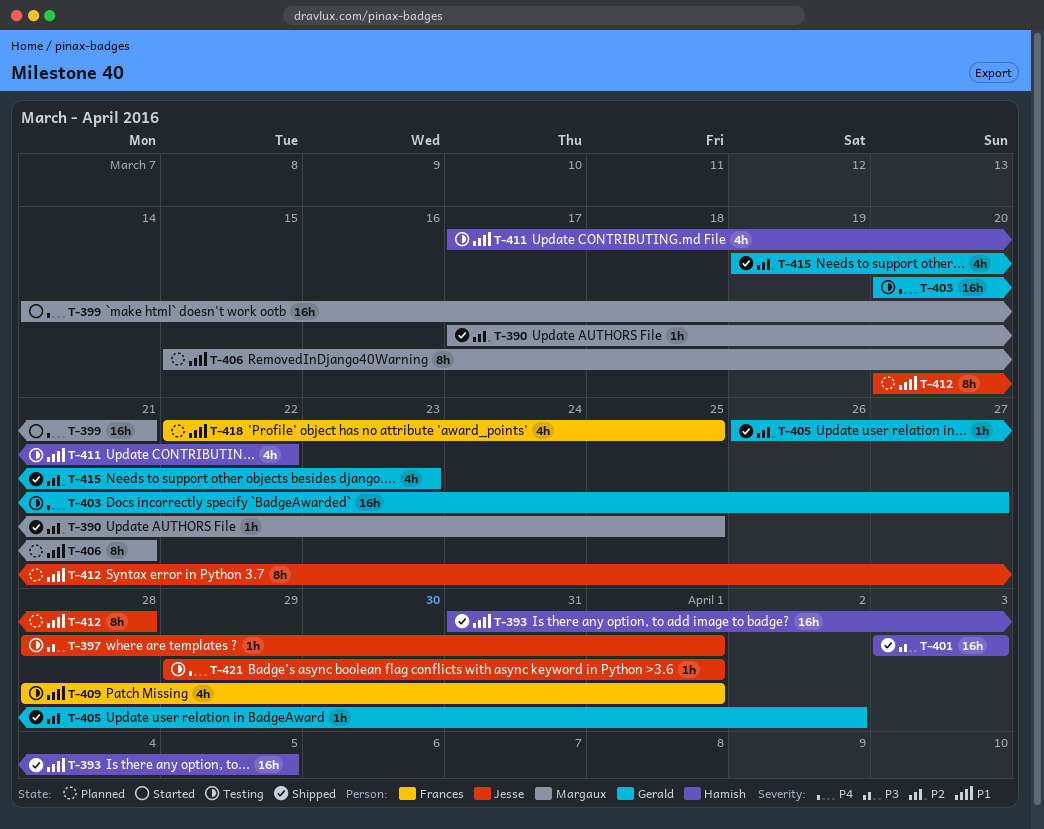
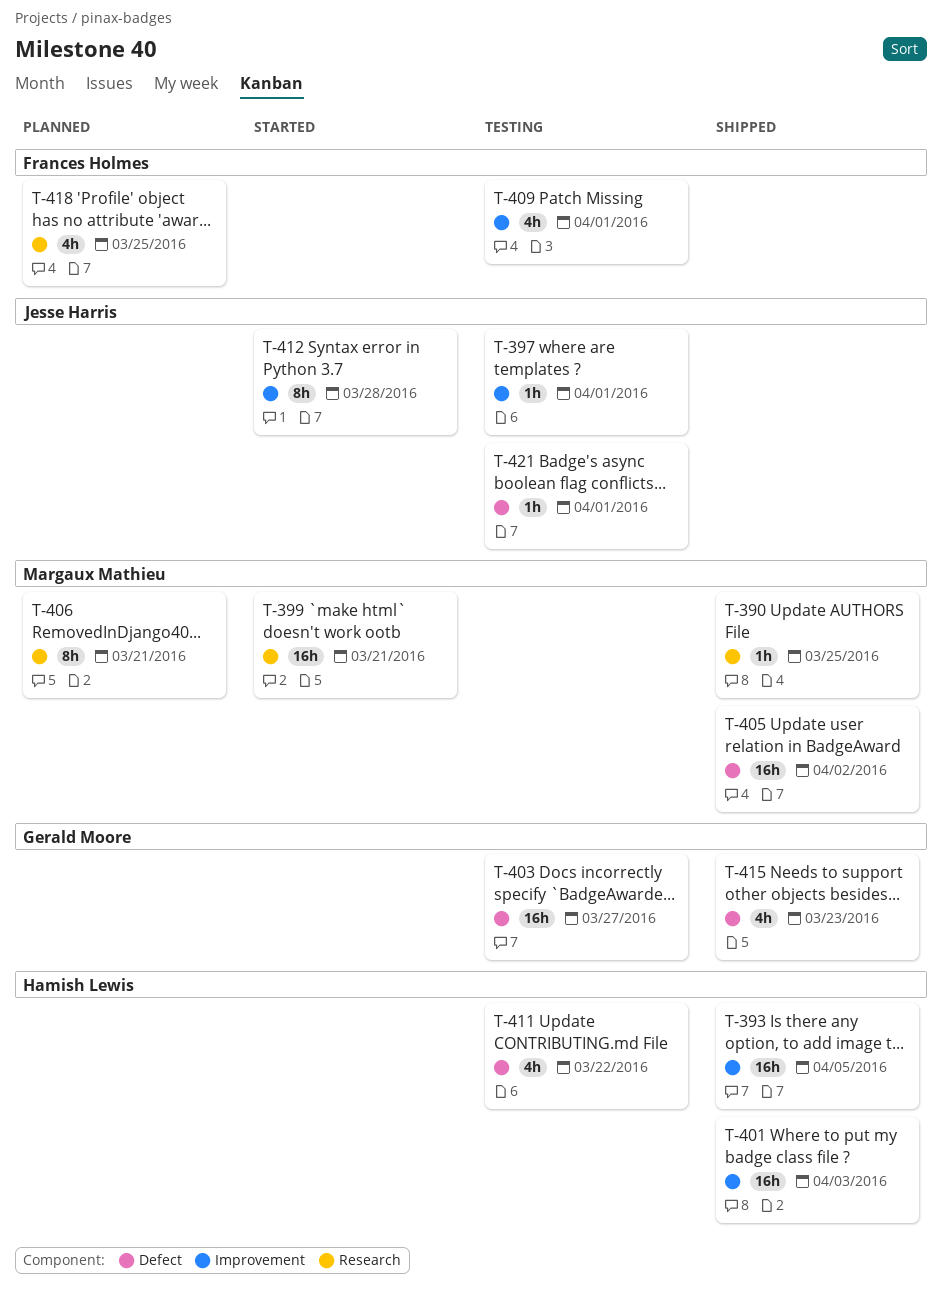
T-405, owner: Gerald Moore -> Margaux Mathieu
T-405, estimate: 1h -> 16h
T-412, status: Planned -> Started

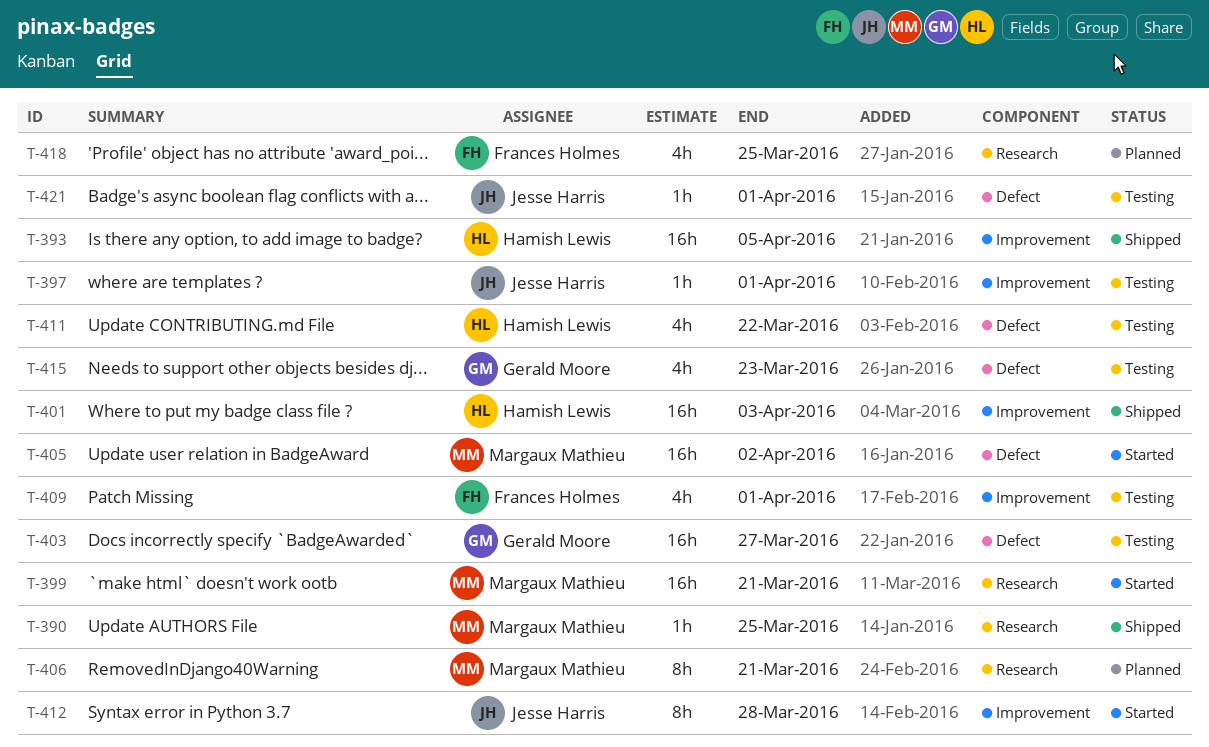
T-405, status: Shipped -> Started
T-415, status: Shipped -> Testing

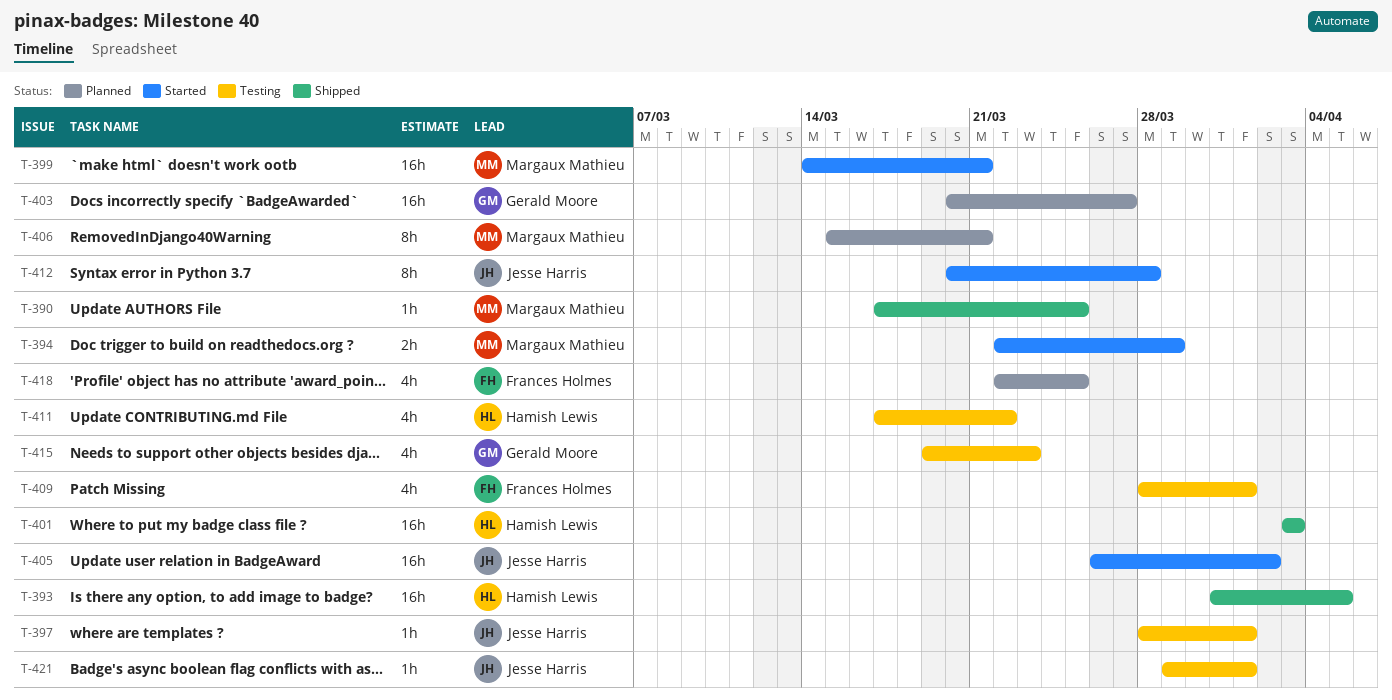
T-394: none -> present
T-403, status: Testing -> Planned
T-405, owner: Margaux Mathieu -> Jesse Harris

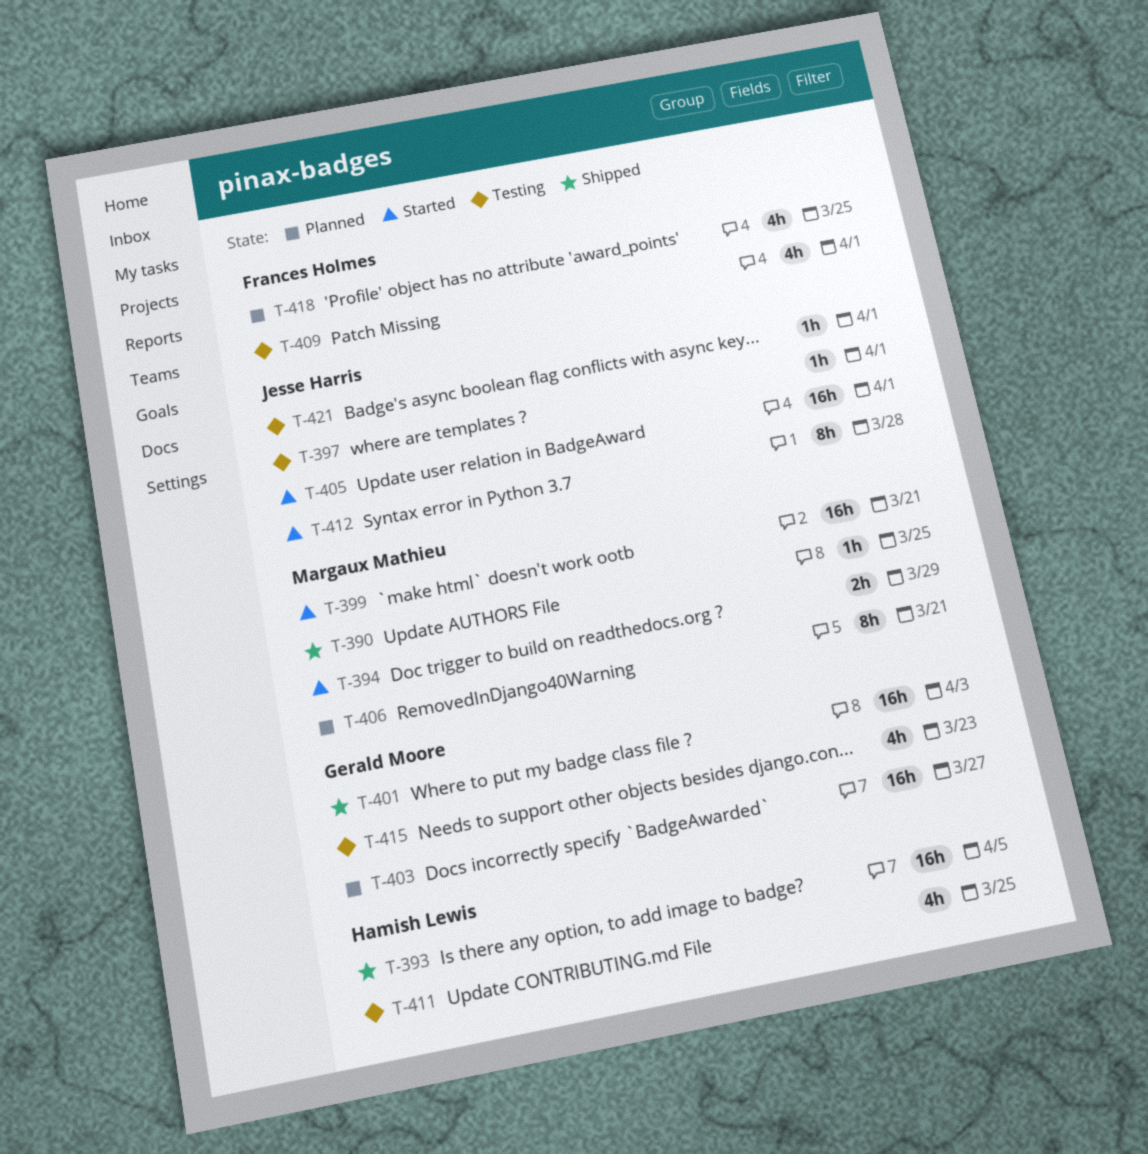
T-401, owner: Hamish Lewis -> Gerald Moore
T-405, due: Apr 2 -> Apr 1
T-411, due: Mar 22 -> Mar 25

